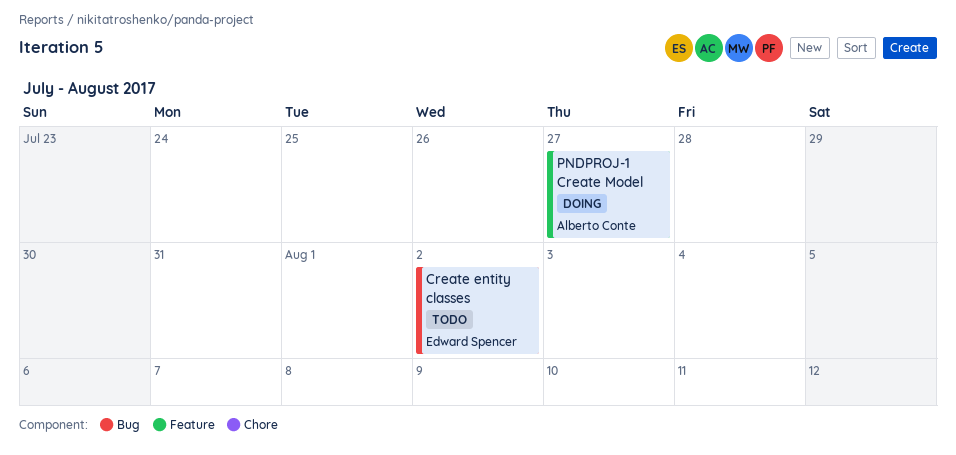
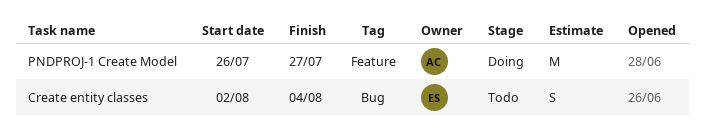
Create entity classes, due: Aug 2 -> Aug 4

